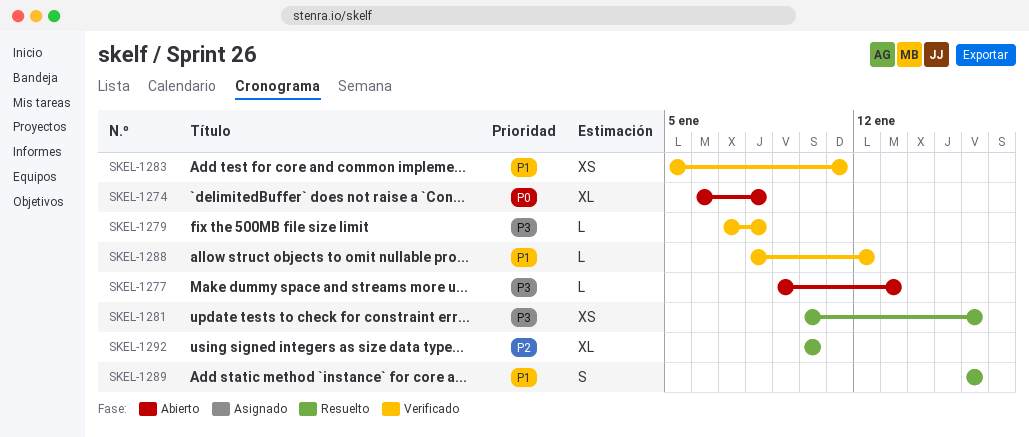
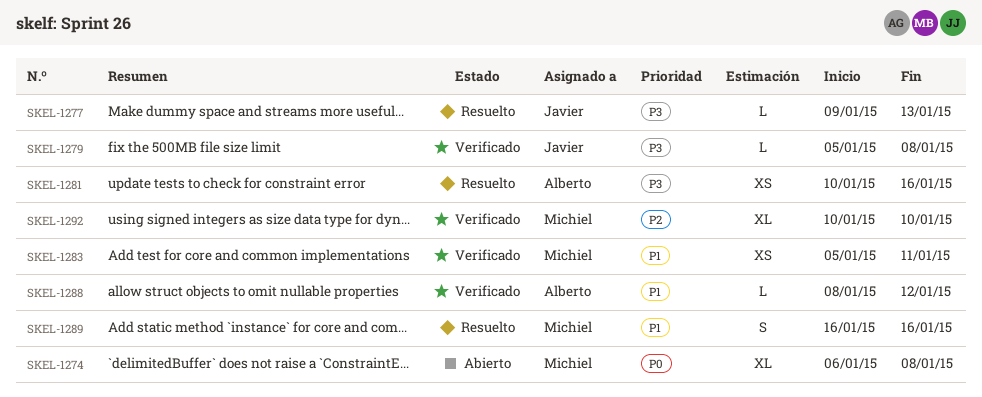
SKEL-1277, status: Abierto -> Resuelto
SKEL-1279, start: Jan 7 -> Jan 5
SKEL-1292, status: Resuelto -> Verificado

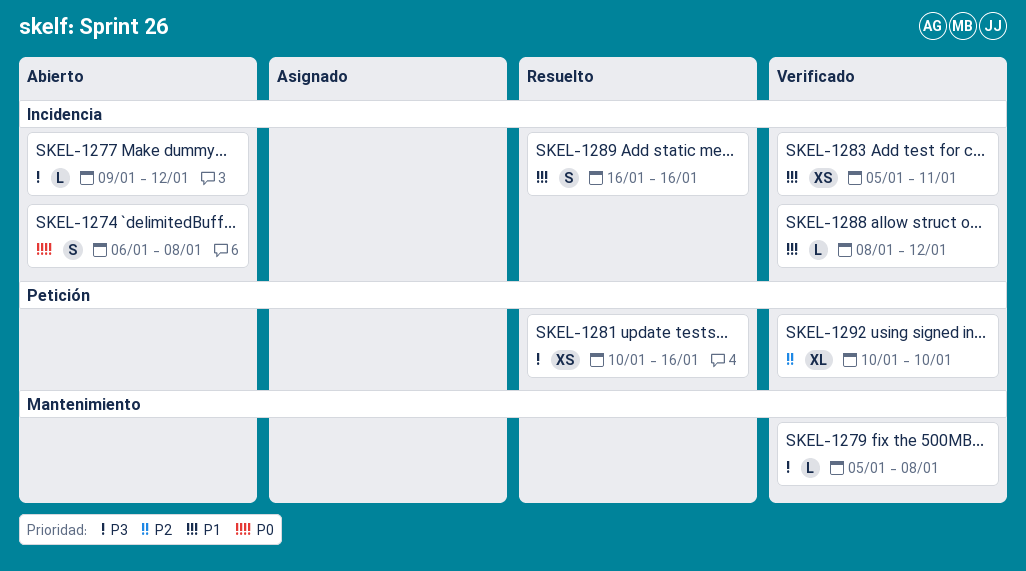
SKEL-1274, estimate: XL -> S
SKEL-1277, status: Resuelto -> Abierto
SKEL-1277, due: Jan 13 -> Jan 12

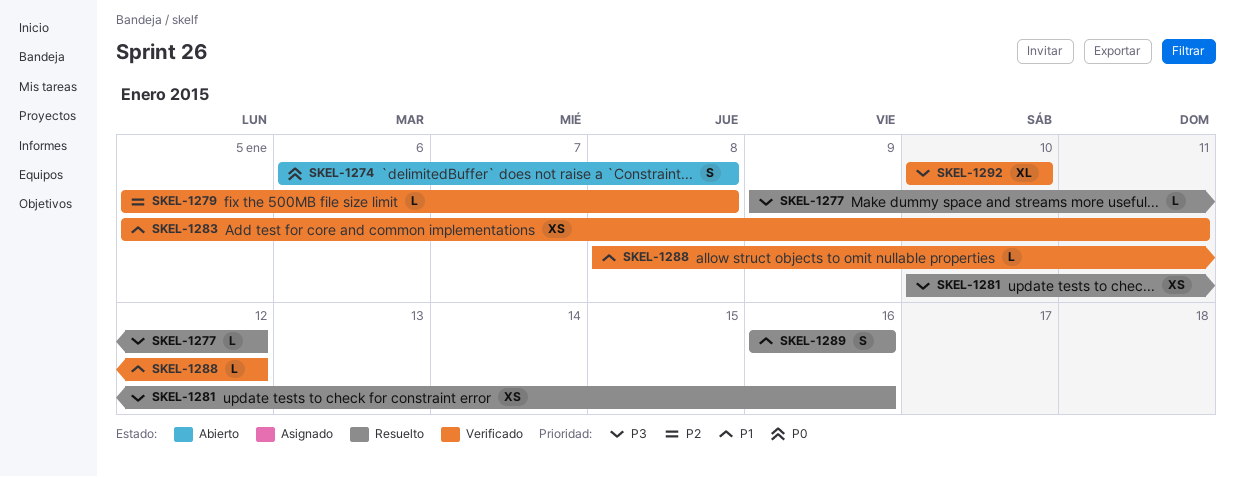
SKEL-1277, status: Abierto -> Resuelto
SKEL-1279, priority: P3 -> P2
SKEL-1292, priority: P2 -> P3

